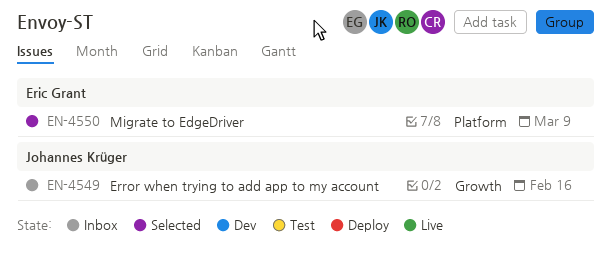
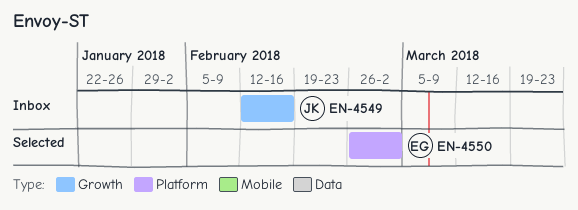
EN-4550, due: Mar 9 -> Mar 2

